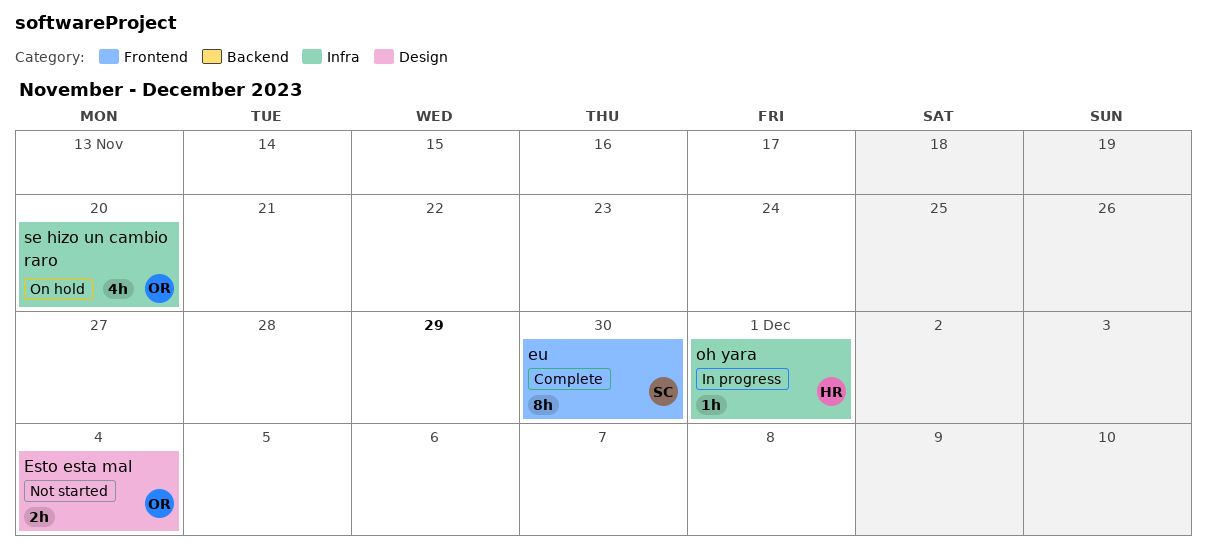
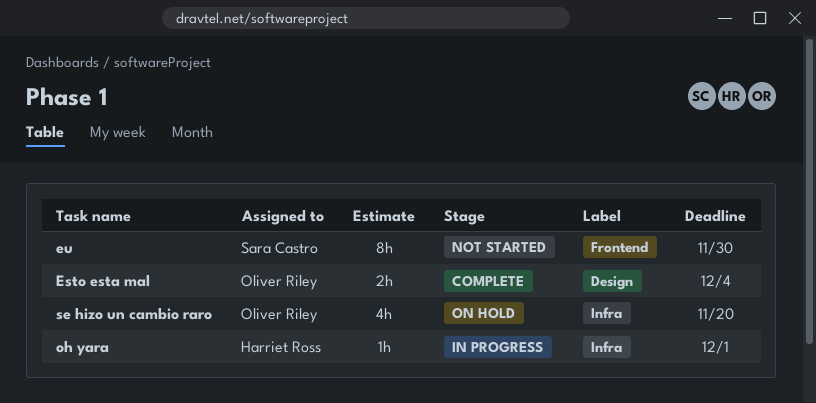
Esto esta mal, status: Not started -> Complete
eu, status: Complete -> Not started

